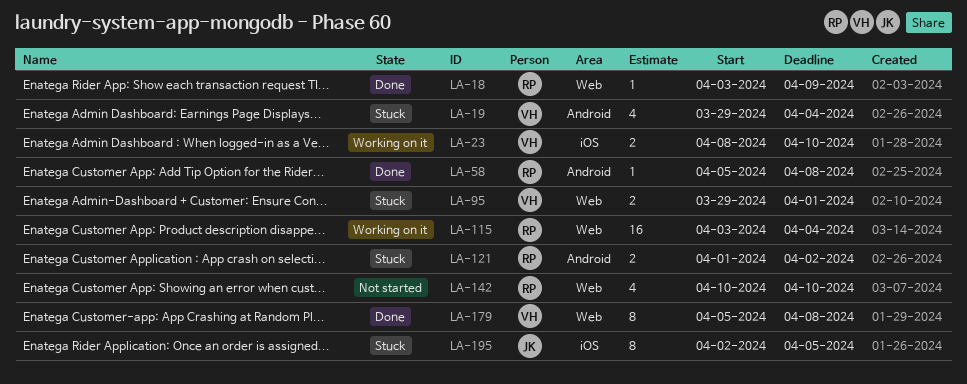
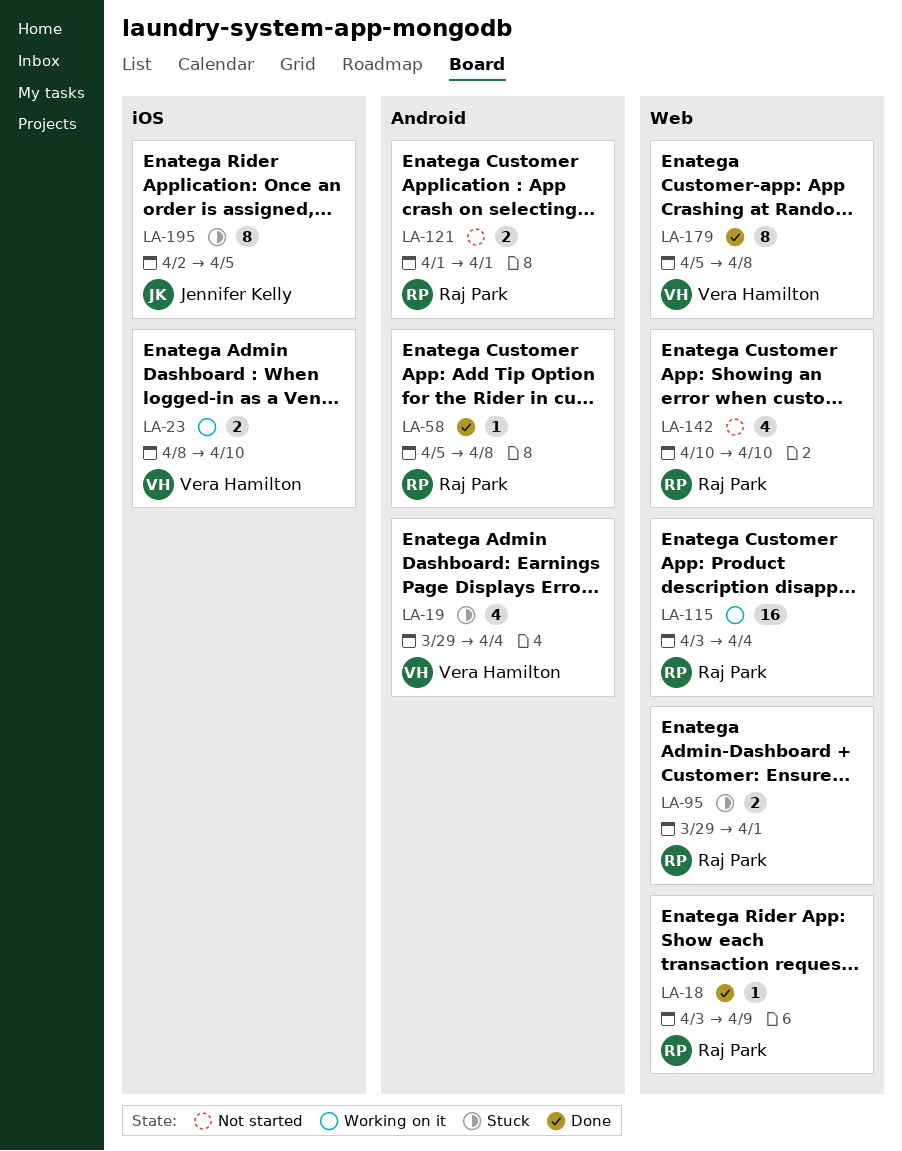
LA-95, owner: Vera Hamilton -> Raj Park
LA-121, status: Stuck -> Not started
LA-121, due: Apr 2 -> Apr 1

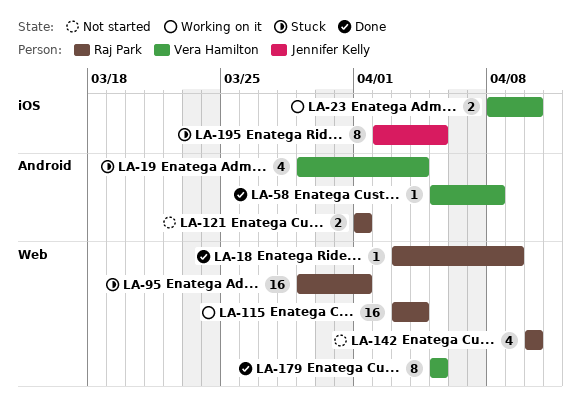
LA-58, owner: Raj Park -> Vera Hamilton
LA-95, estimate: 2 -> 16
LA-179, due: Apr 8 -> Apr 5

